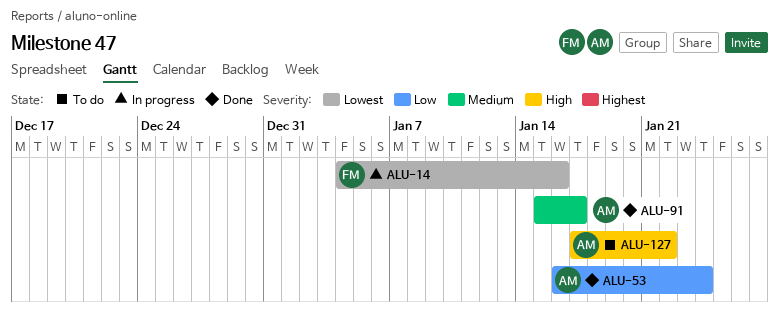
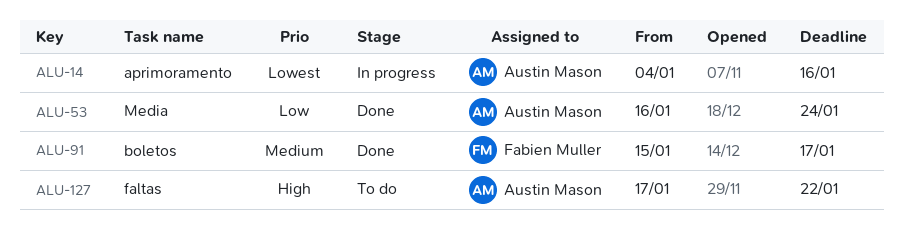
ALU-14, owner: Fabien Muller -> Austin Mason
ALU-91, owner: Austin Mason -> Fabien Muller

